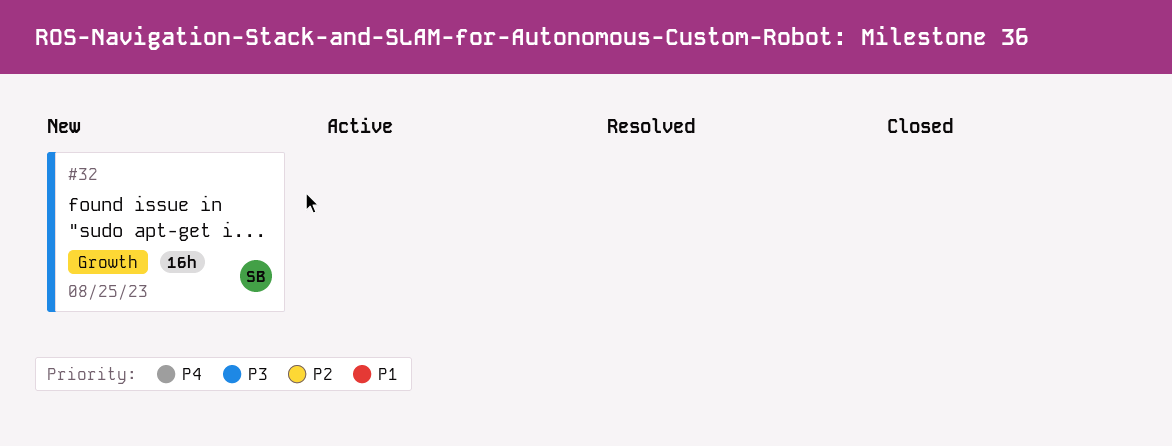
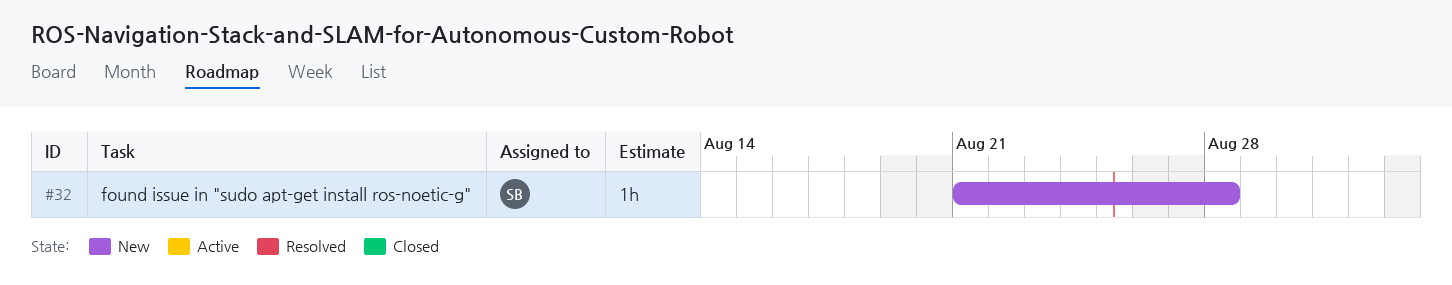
#32, estimate: 16h -> 1h
#32, due: Aug 25 -> Aug 28

